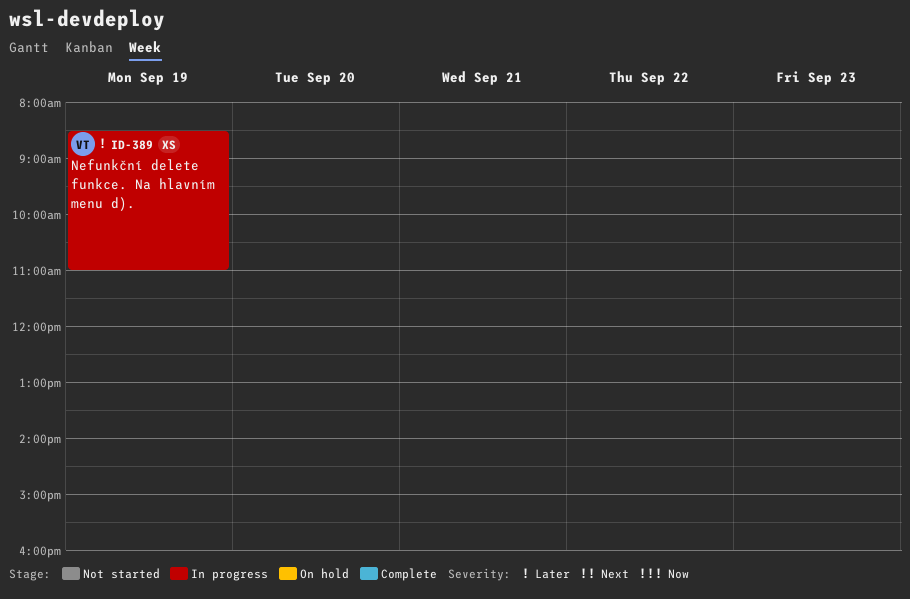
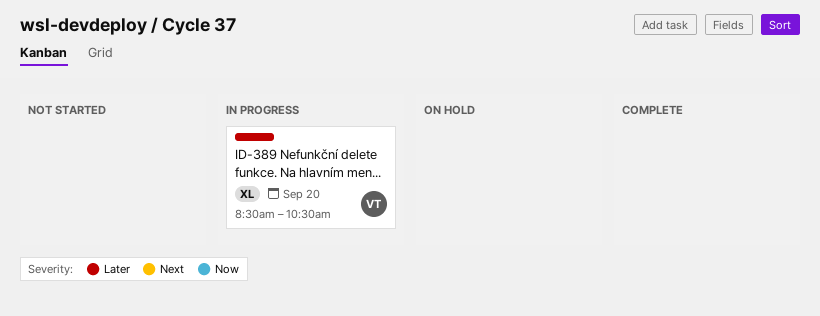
ID-389, estimate: XS -> XL
ID-389, day: Sep 19 -> Sep 20
ID-389, ends: 11:00 -> 10:30

